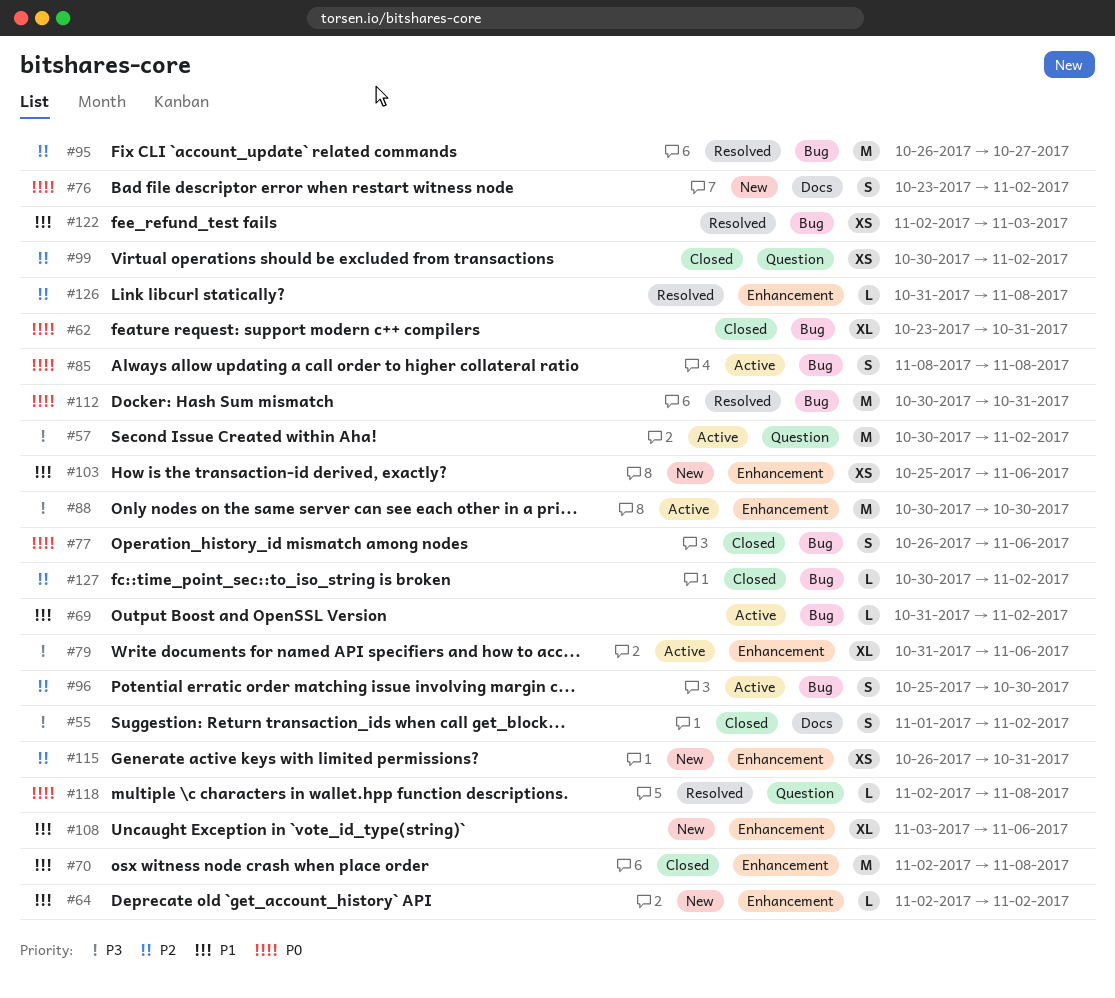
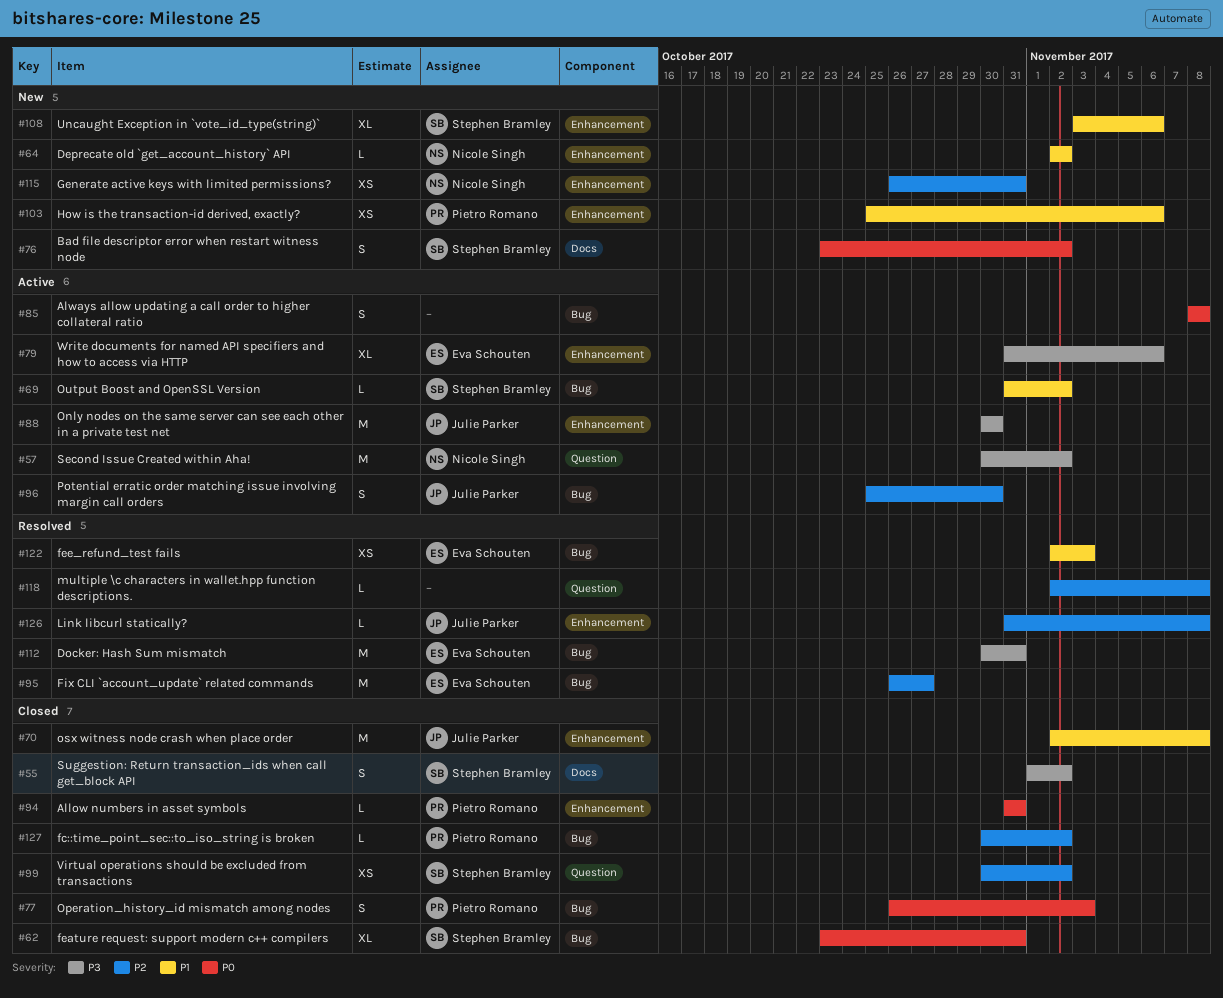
#77, due: Nov 6 -> Nov 3
#94: none -> present
#112, priority: P0 -> P3
#118, priority: P0 -> P2

